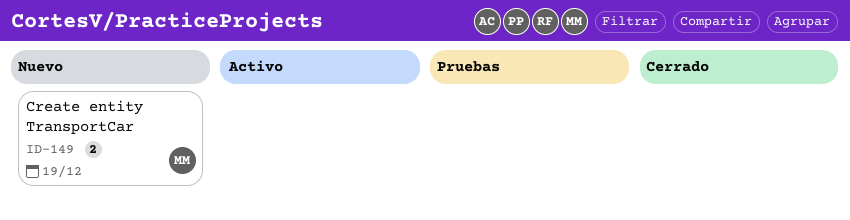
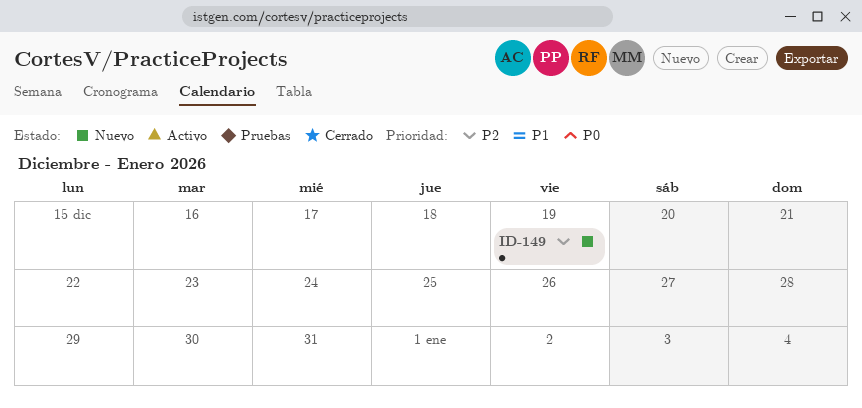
ID-149, estimate: 2 -> 1

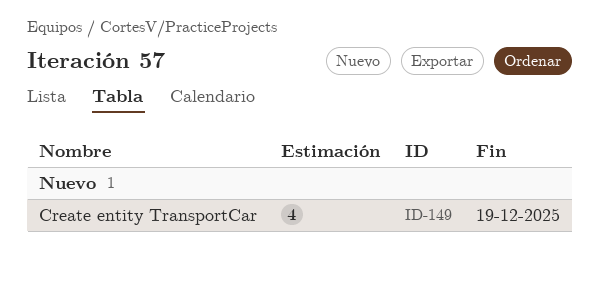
ID-149, estimate: 1 -> 4

